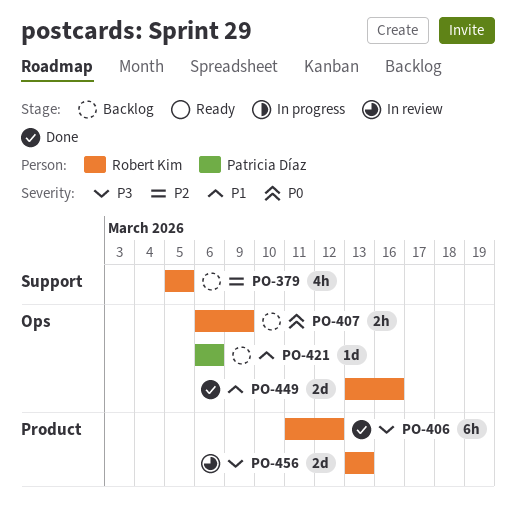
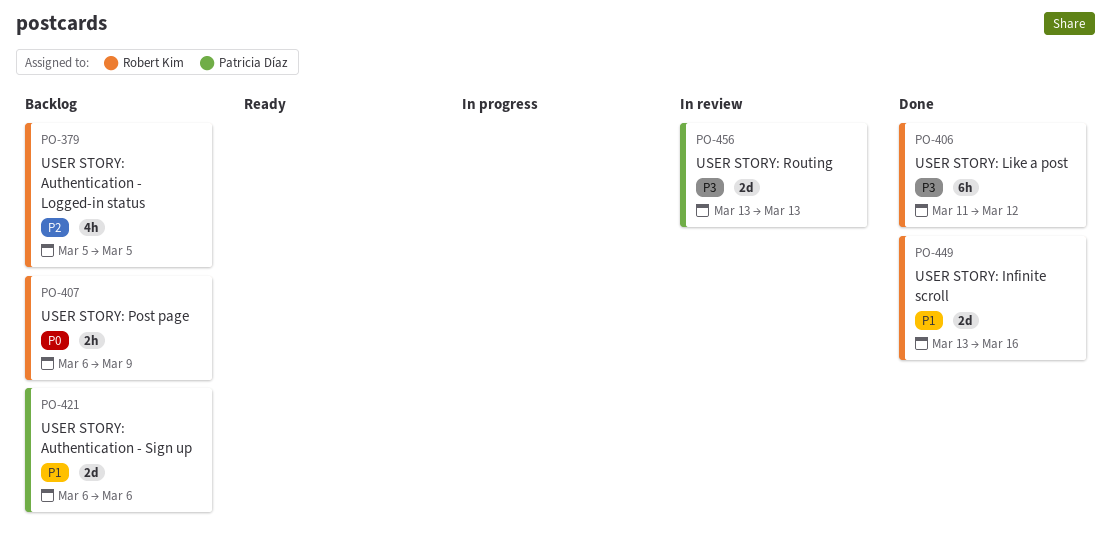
PO-421, estimate: 1d -> 2d
PO-456, owner: Robert Kim -> Patricia Díaz

